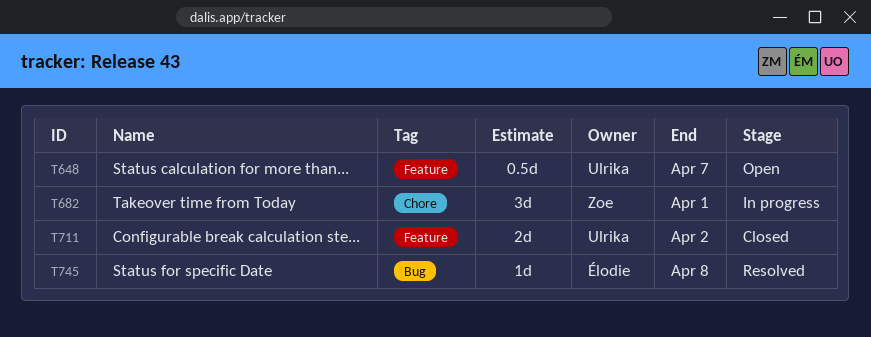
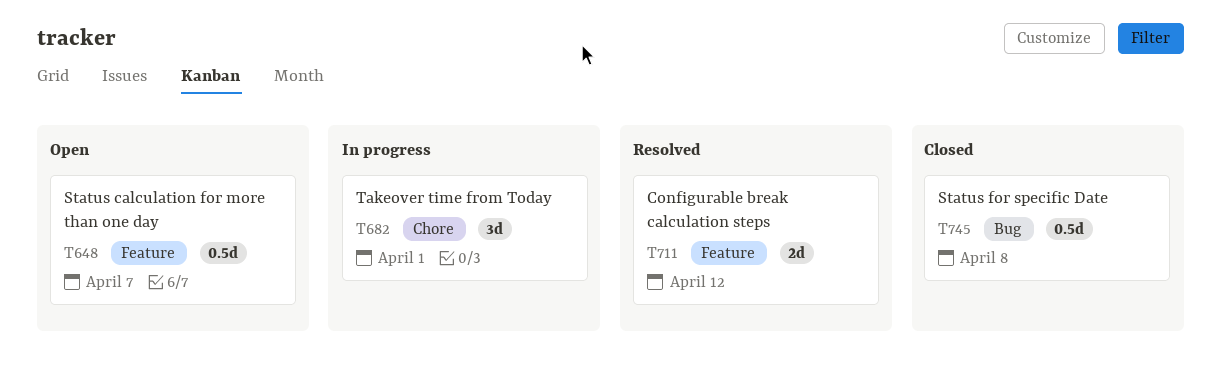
T711, status: Closed -> Resolved
T711, due: Apr 2 -> Apr 12
T745, status: Resolved -> Closed
T745, estimate: 1d -> 0.5d

